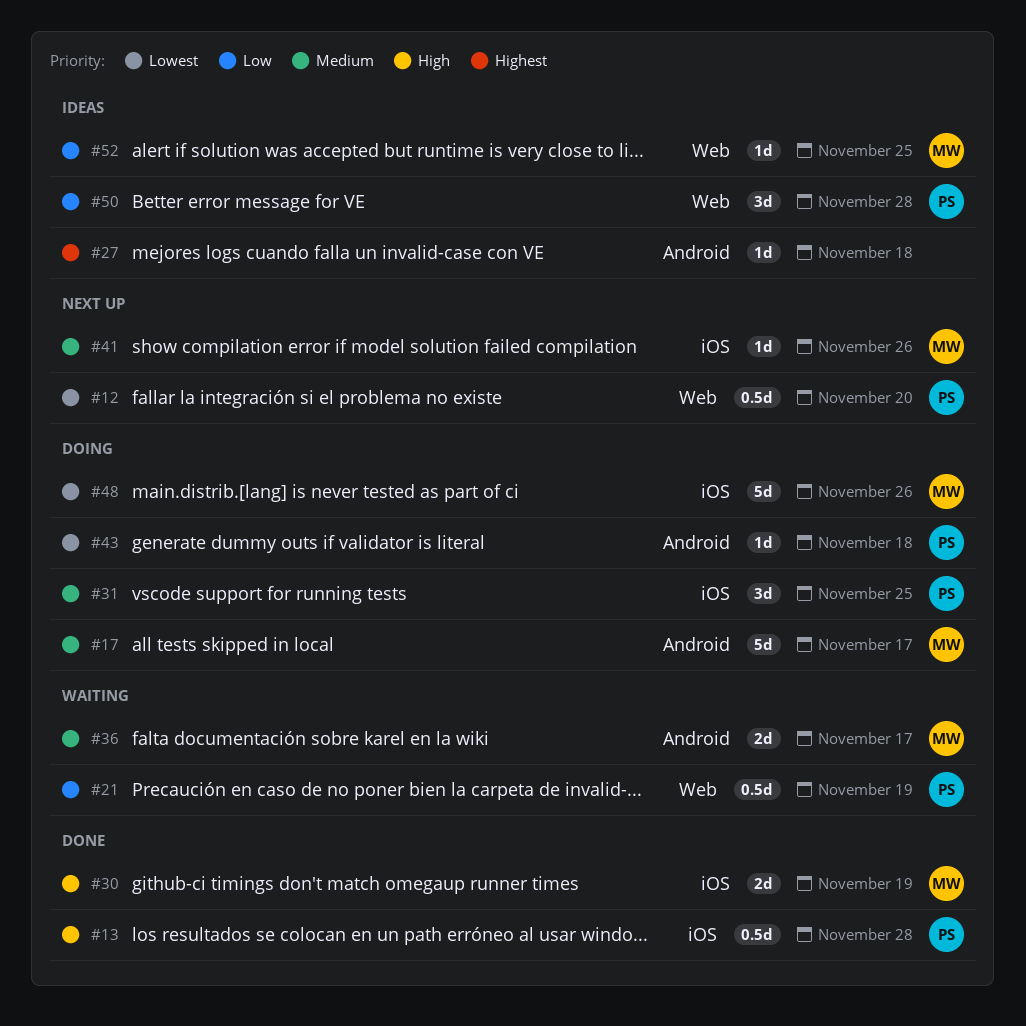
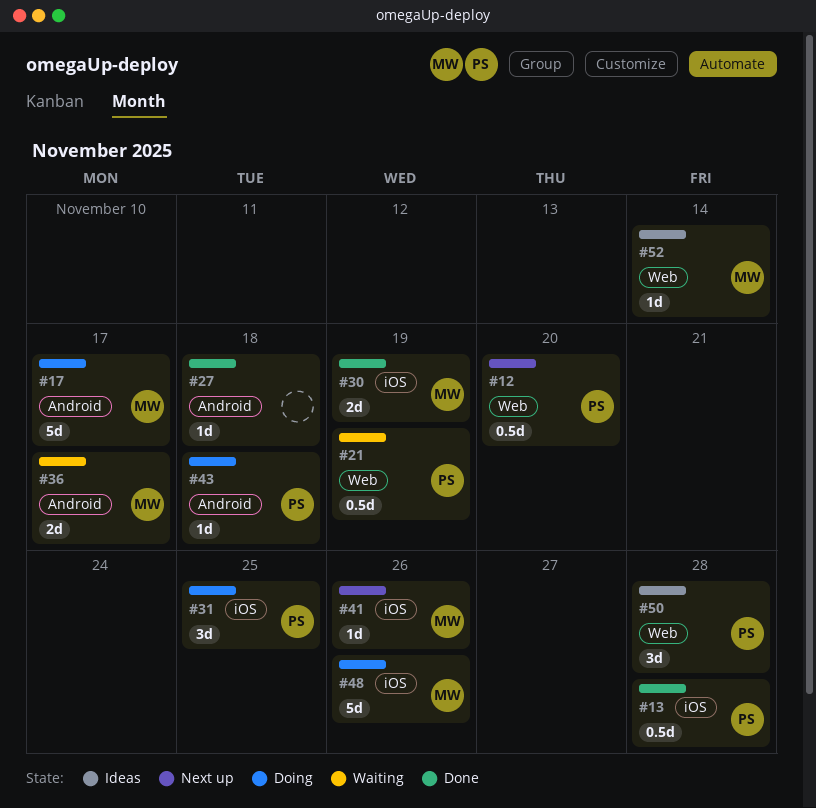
#27, status: Ideas -> Done
#52, due: Nov 25 -> Nov 14

